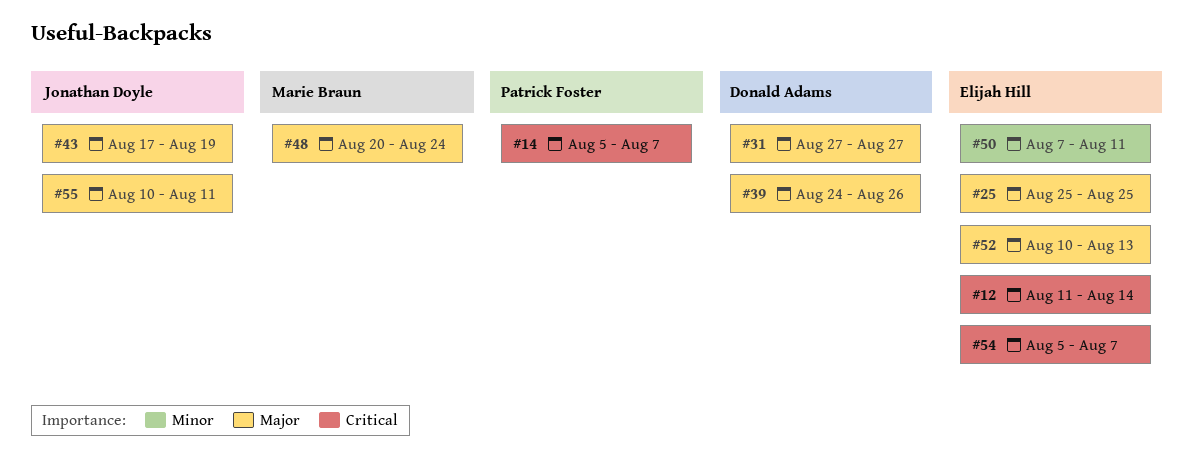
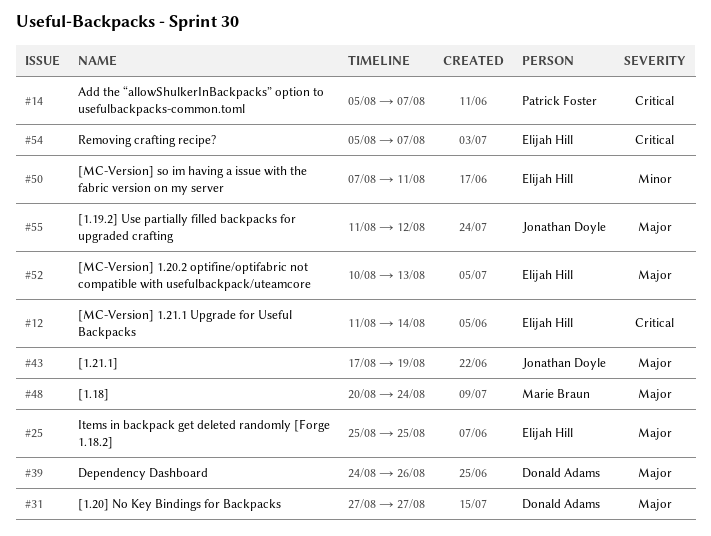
#55, start: Aug 10 -> Aug 11
#55, due: Aug 11 -> Aug 12

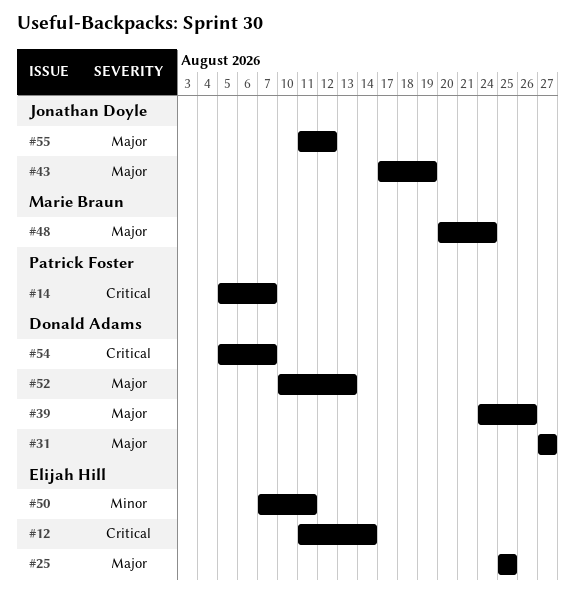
#52, owner: Elijah Hill -> Donald Adams
#54, owner: Elijah Hill -> Donald Adams

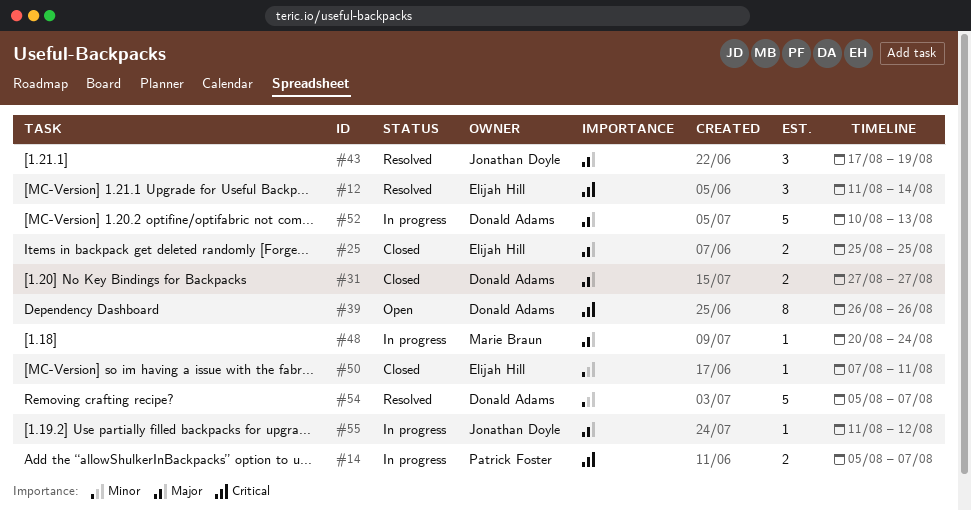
#39, priority: Major -> Critical
#39, start: Aug 24 -> Aug 26
#54, priority: Critical -> Minor

